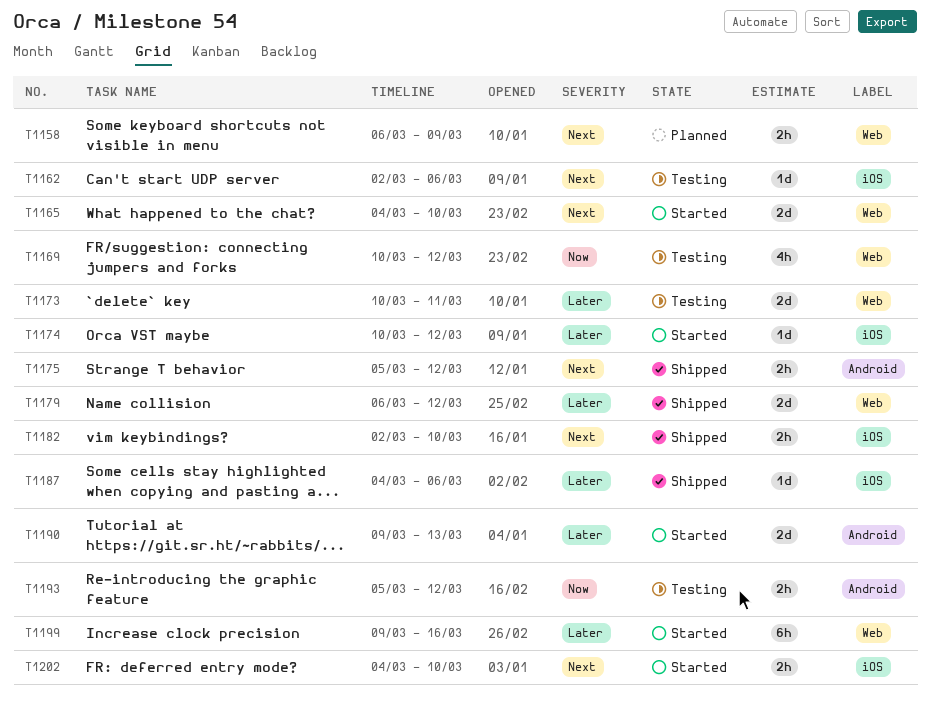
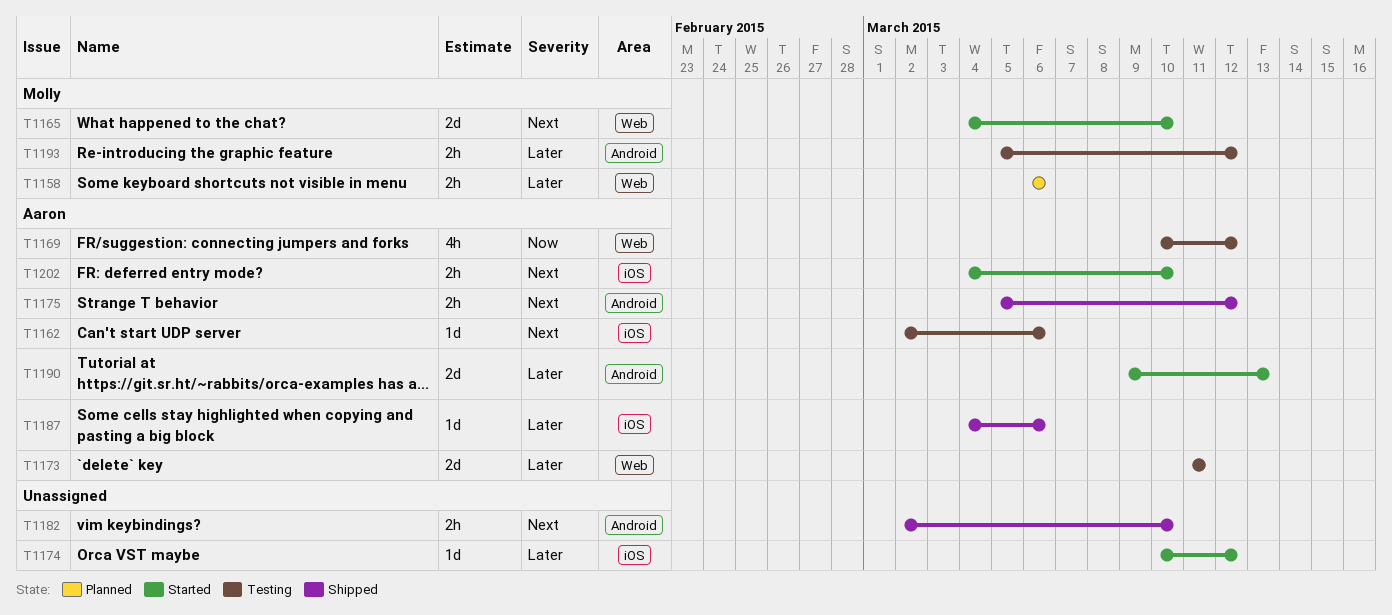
T1158, priority: Next -> Later
T1158, due: Mar 9 -> Mar 6
T1173, start: Mar 10 -> Mar 11
T1179: present -> none
T1182, label: iOS -> Android
T1193, priority: Now -> Later
T1199: present -> none

